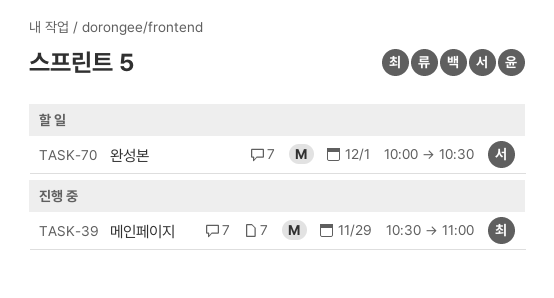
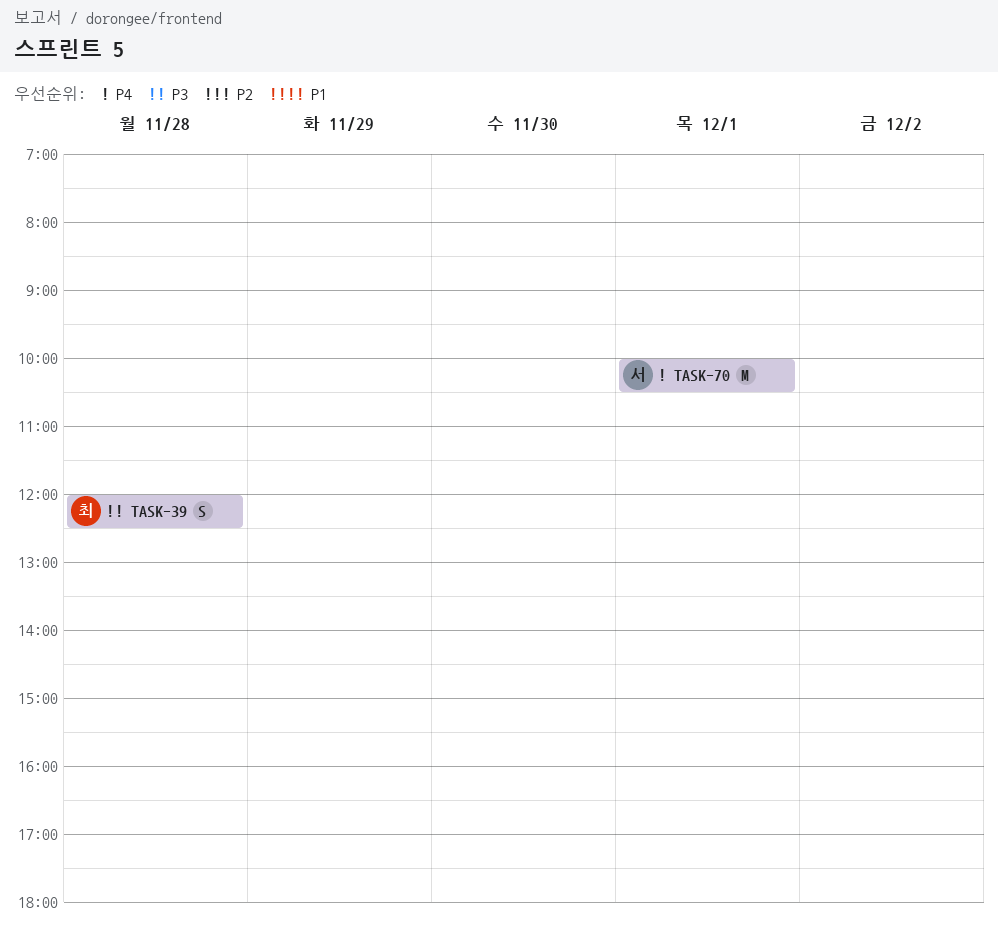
TASK-39, estimate: M -> S
TASK-39, day: Nov 29 -> Nov 28
TASK-39, begins: 10:30 -> 12:00
TASK-39, ends: 11:00 -> 12:30

